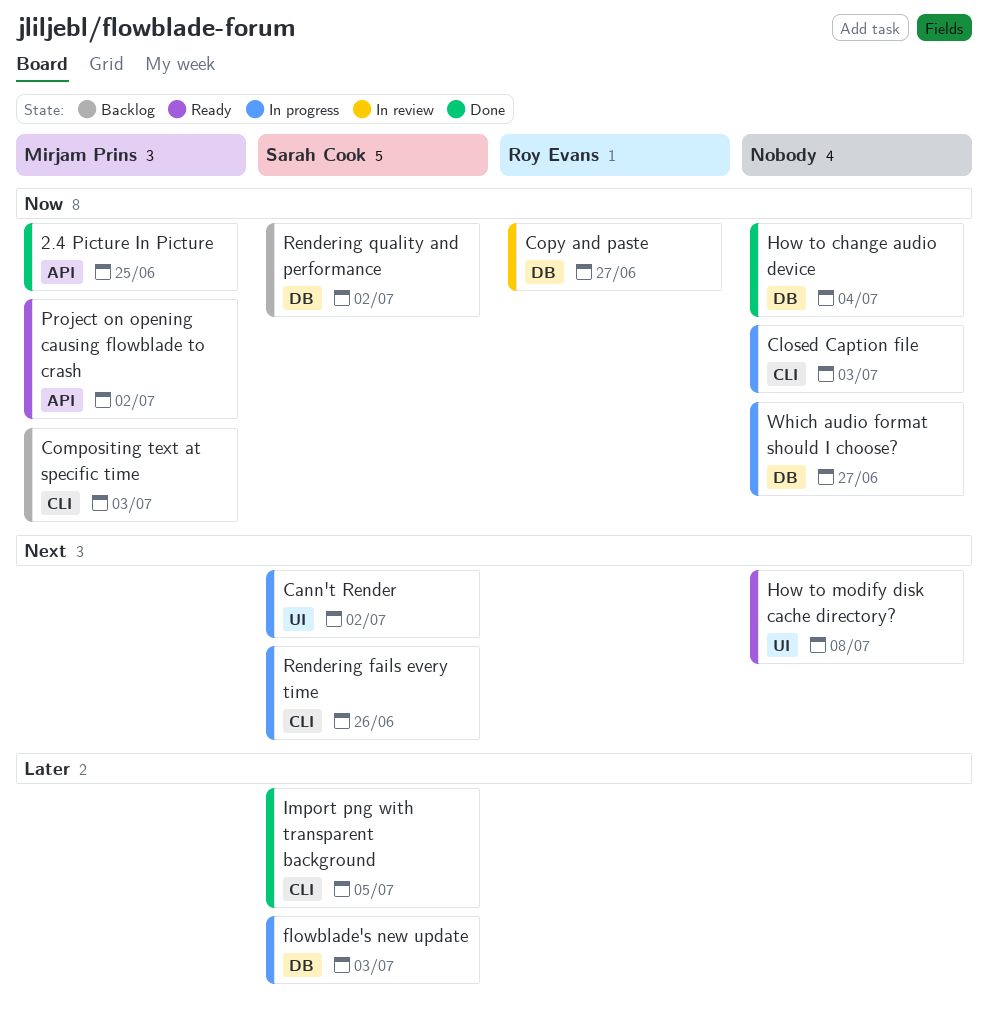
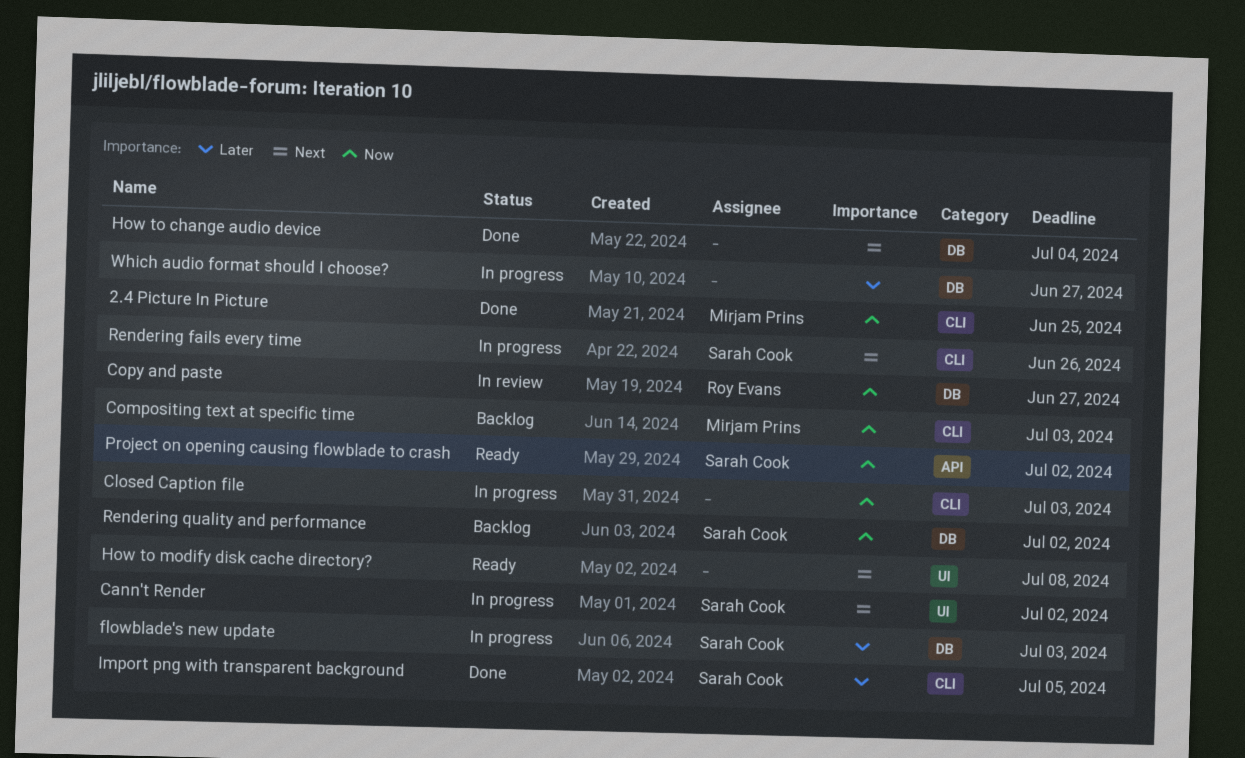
2.4 Picture In Picture, label: API -> CLI
How to change audio device, priority: Now -> Next
Project on opening causing flowblade to crash, owner: Mirjam Prins -> Sarah Cook
Which audio format should I choose?, priority: Now -> Later

